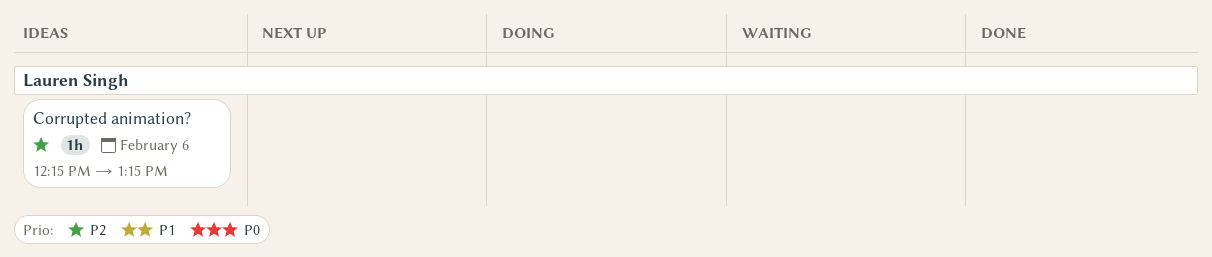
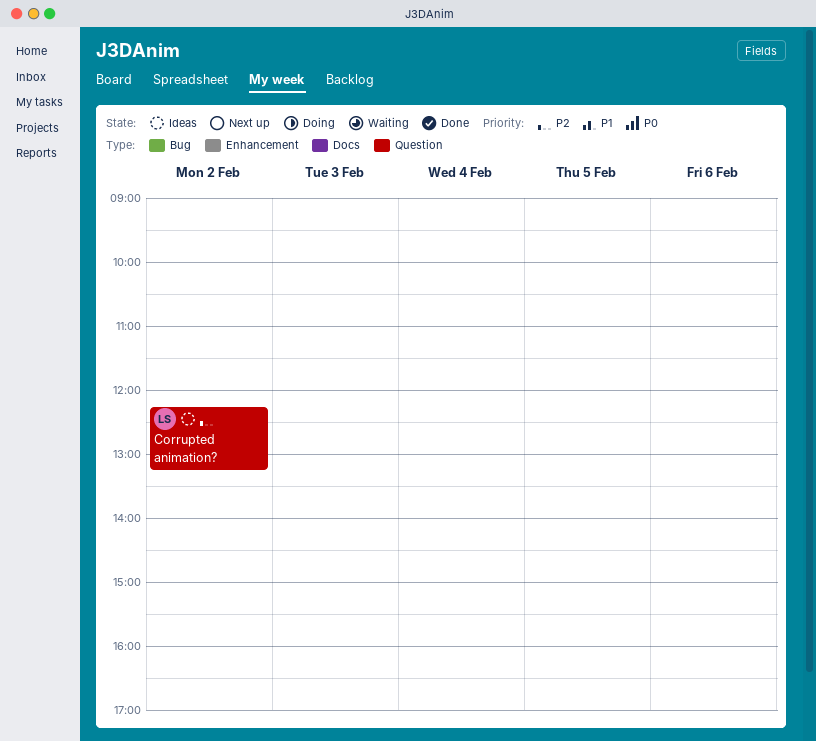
Corrupted animation?, day: Feb 6 -> Feb 2

